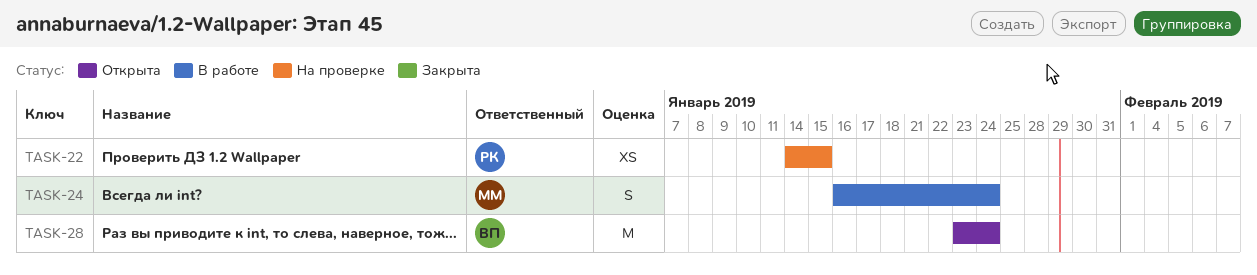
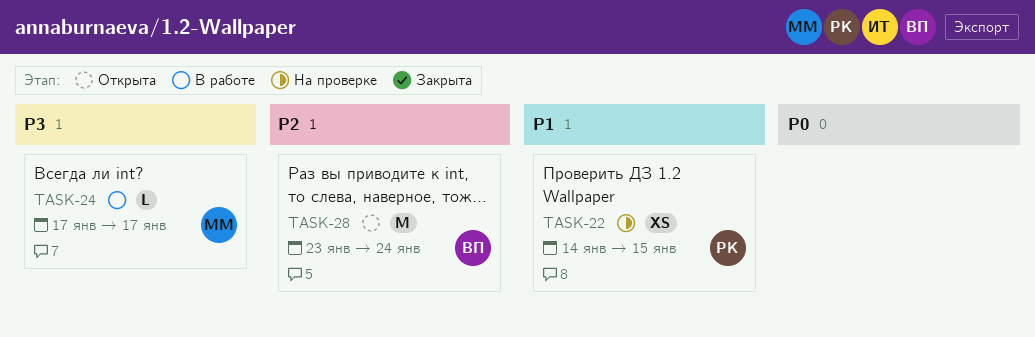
TASK-24, estimate: S -> L
TASK-24, start: Jan 16 -> Jan 17
TASK-24, due: Jan 24 -> Jan 17

